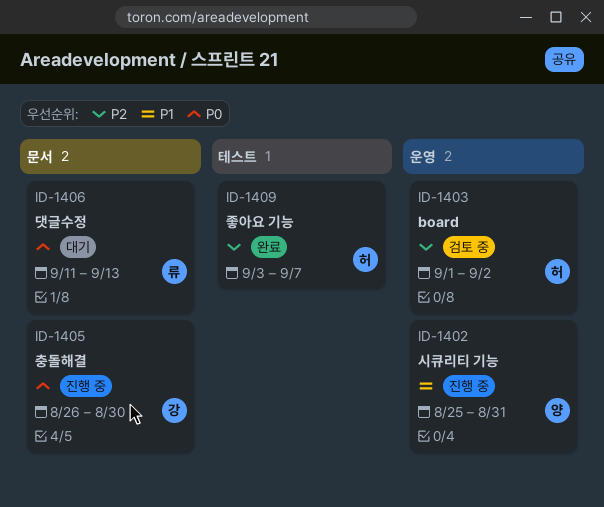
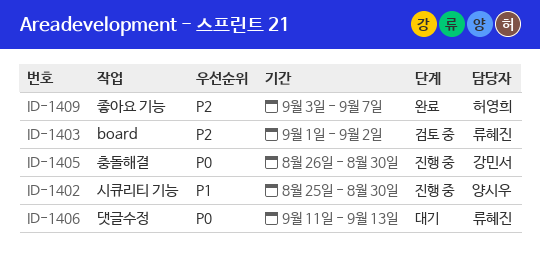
ID-1402, due: Aug 31 -> Aug 30
ID-1403, owner: 허영희 -> 류혜진

